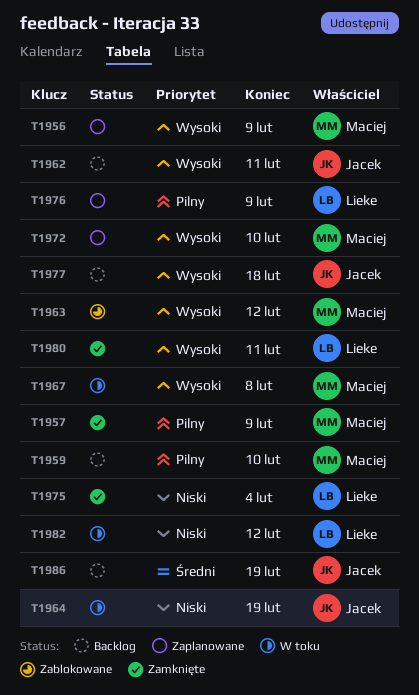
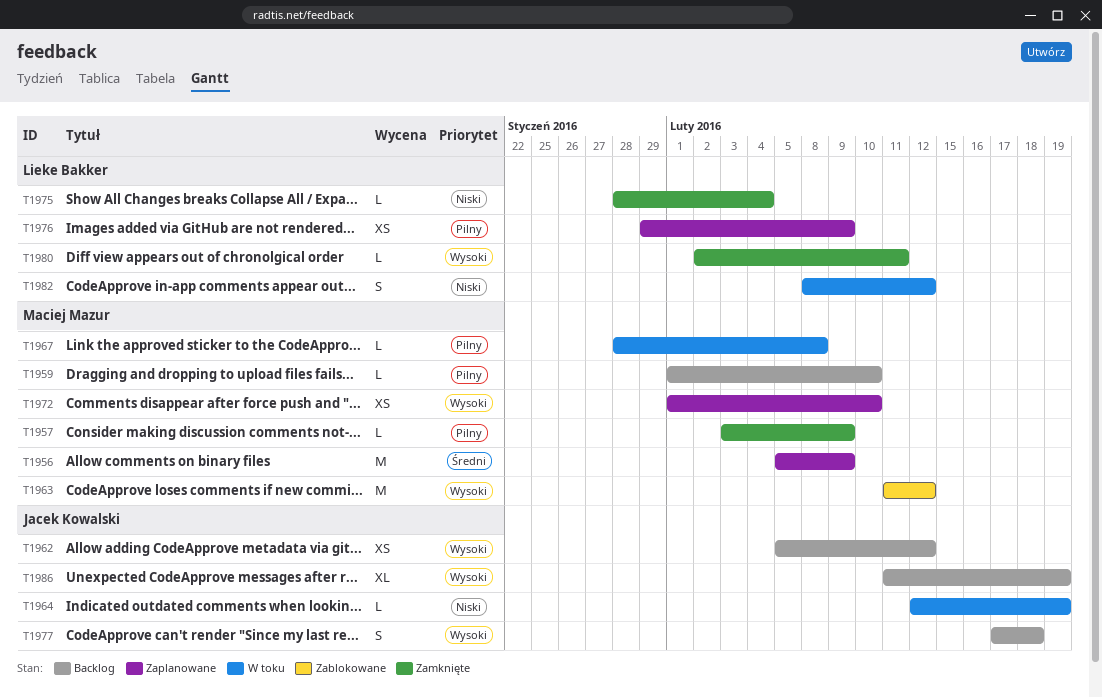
T1956, priority: Wysoki -> Średni
T1962, due: Feb 11 -> Feb 12
T1967, priority: Wysoki -> Pilny
T1986, priority: Średni -> Wysoki

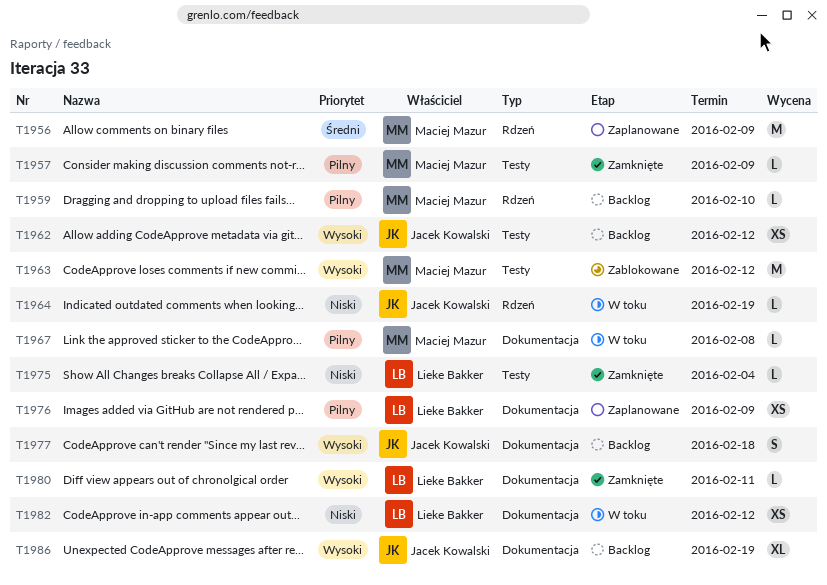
T1972: present -> none
T1982, estimate: S -> XS

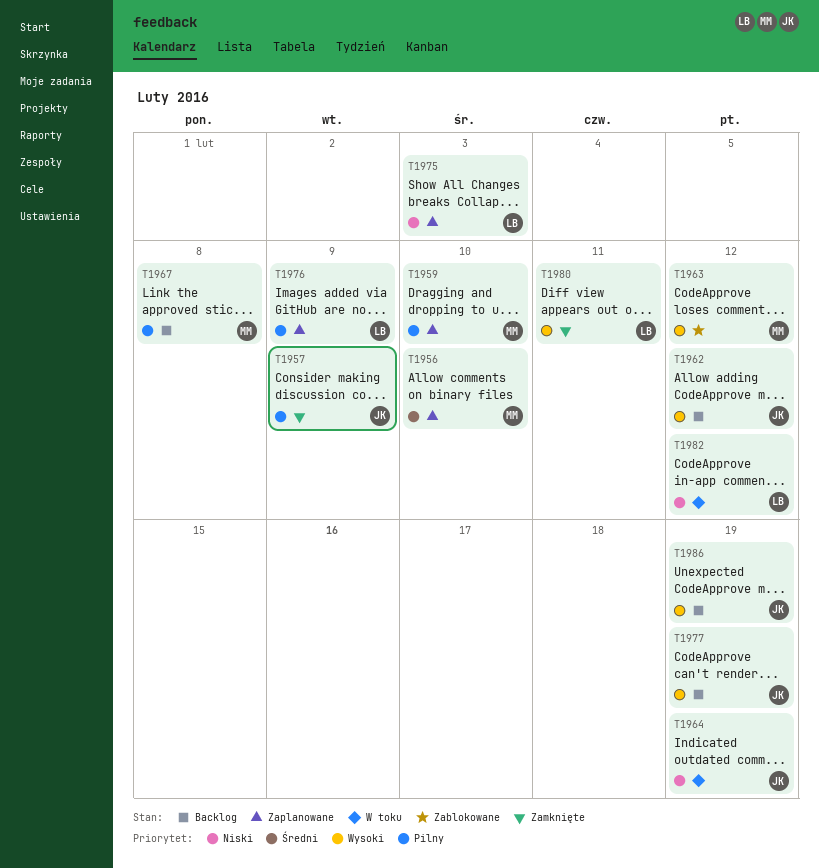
T1956, due: Feb 9 -> Feb 10
T1957, owner: Maciej Mazur -> Jacek Kowalski
T1959, status: Backlog -> Zaplanowane
T1967, status: W toku -> Backlog
T1975, status: Zamknięte -> Zaplanowane
T1975, due: Feb 4 -> Feb 3
T1977, due: Feb 18 -> Feb 19

